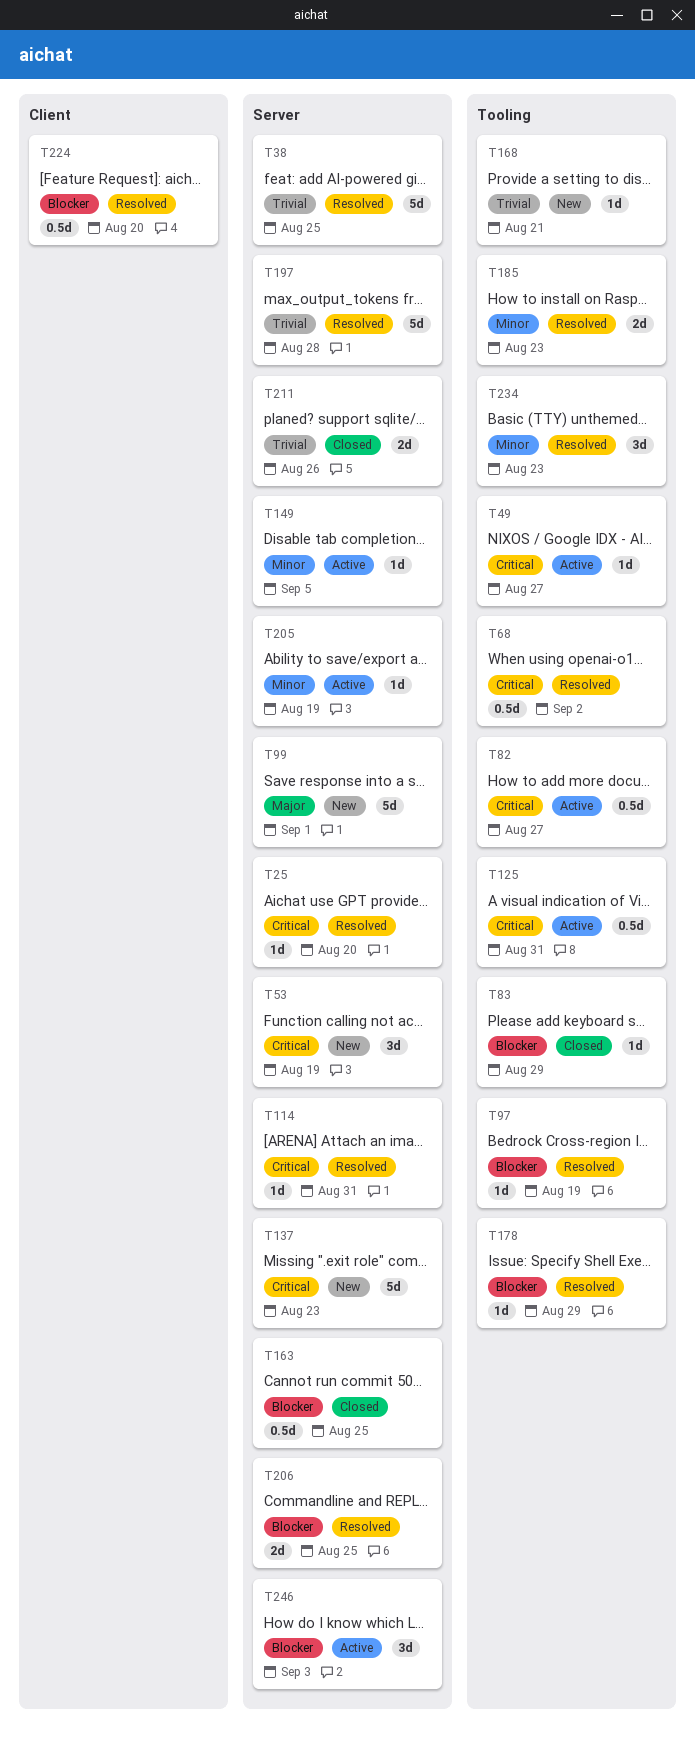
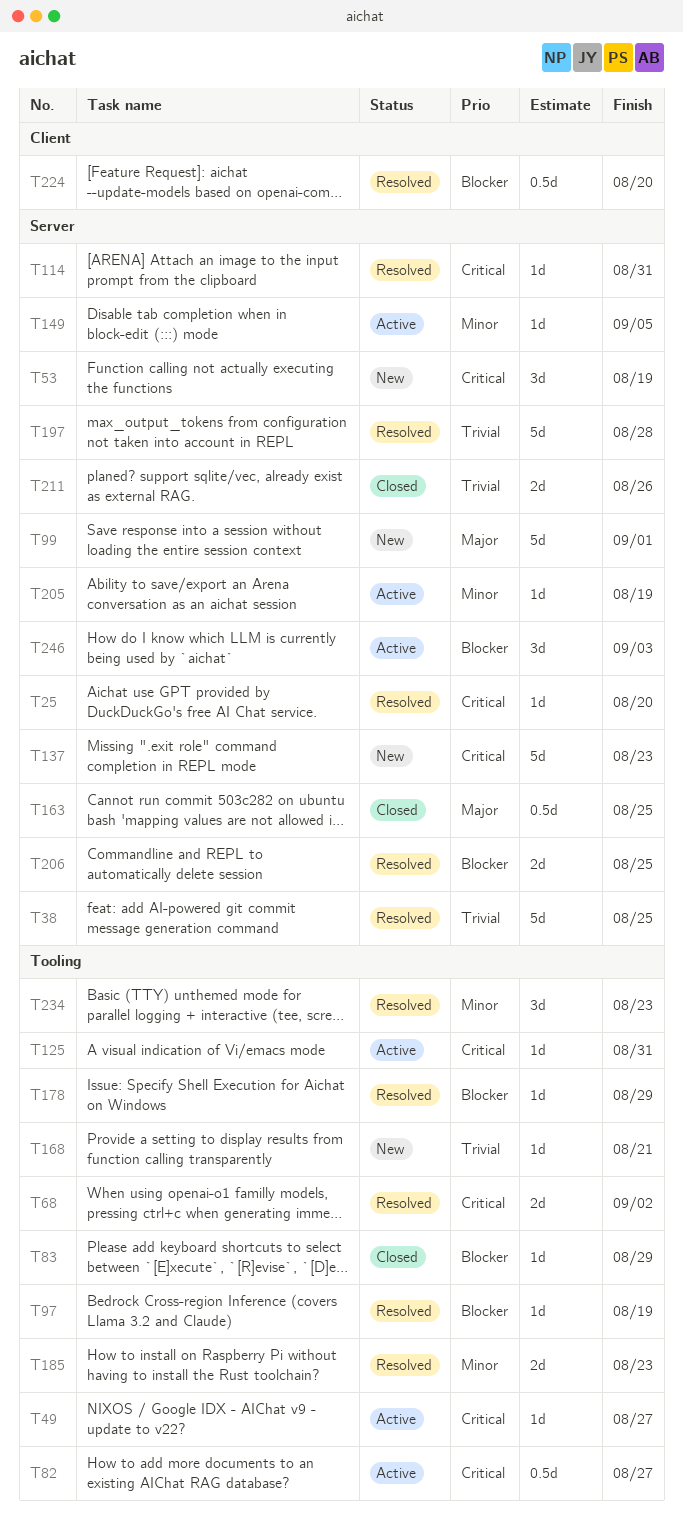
T68, estimate: 0.5d -> 2d
T125, estimate: 0.5d -> 1d
T163, priority: Blocker -> Major

